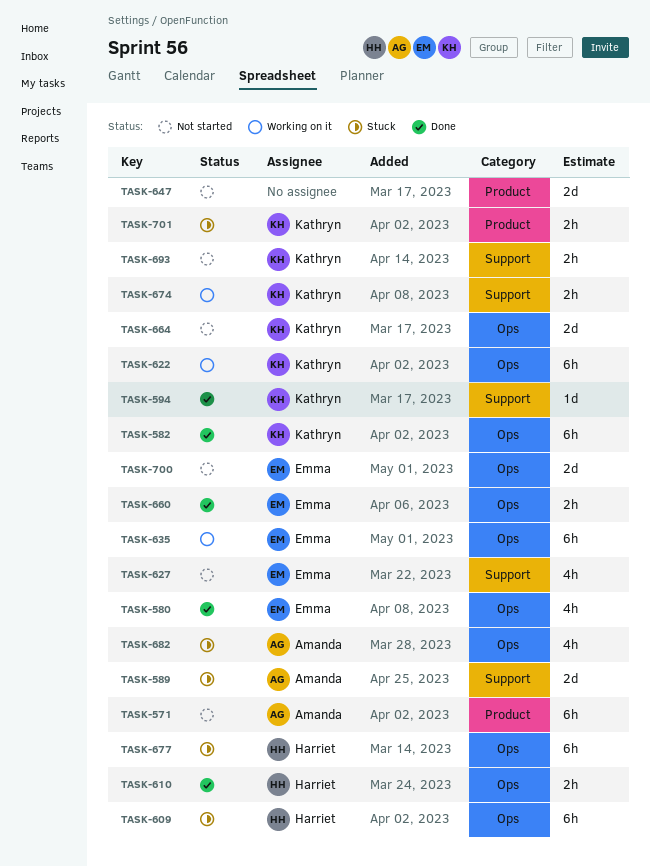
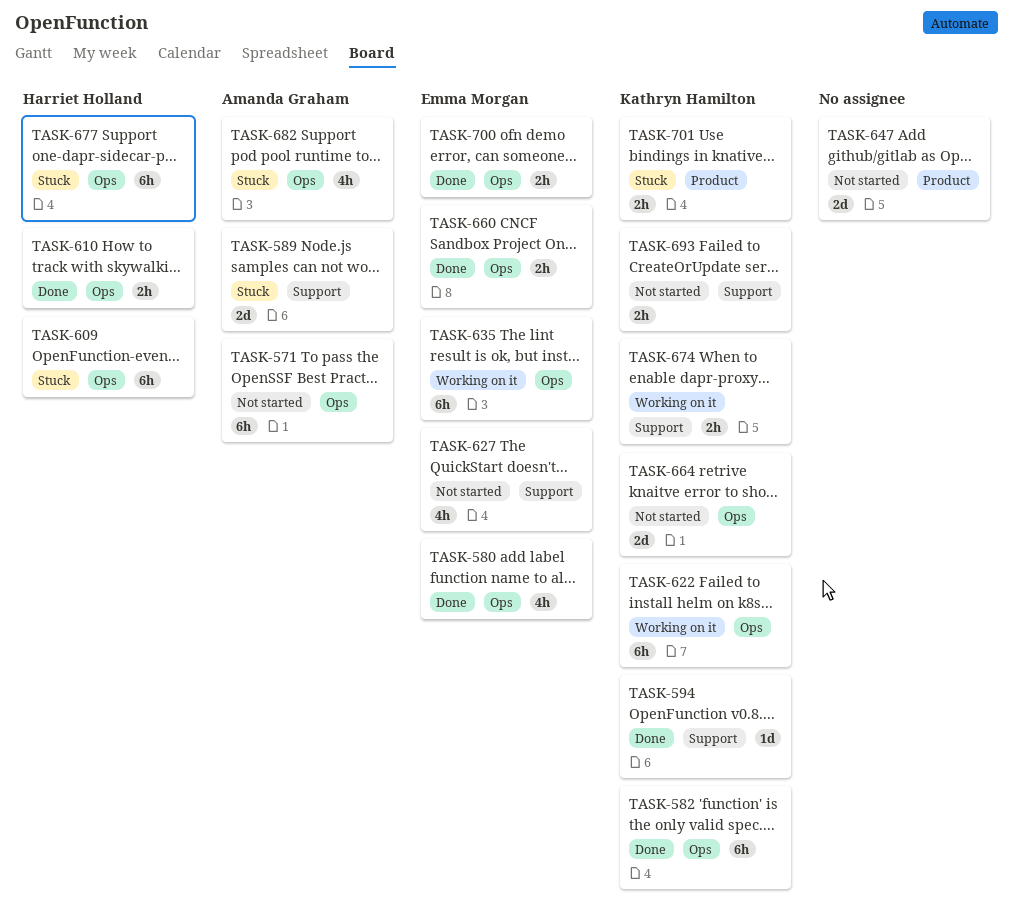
TASK-571, label: Product -> Ops
TASK-700, status: Not started -> Done
TASK-700, estimate: 2d -> 2h

